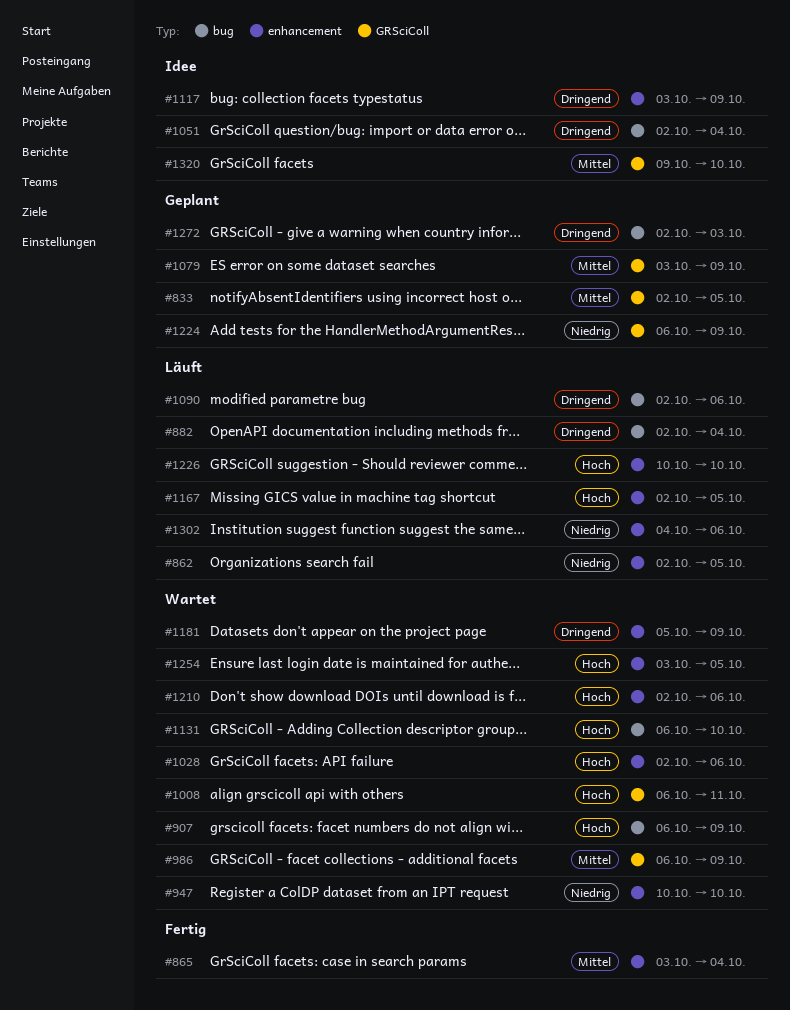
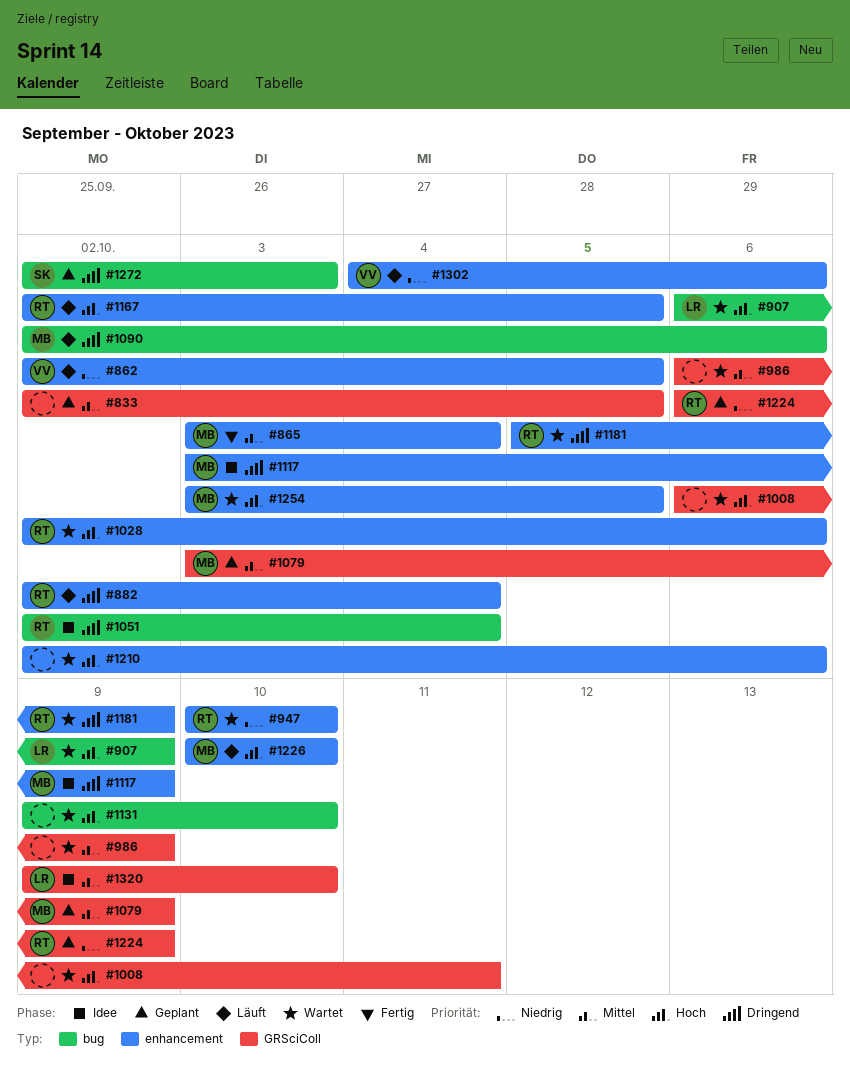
#882, label: bug -> enhancement
#1131, start: Oct 6 -> Oct 9

